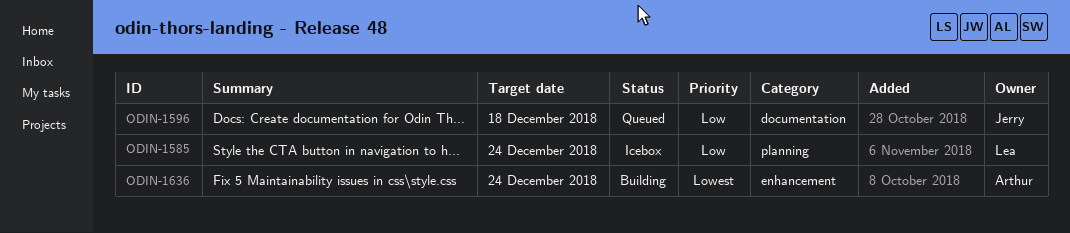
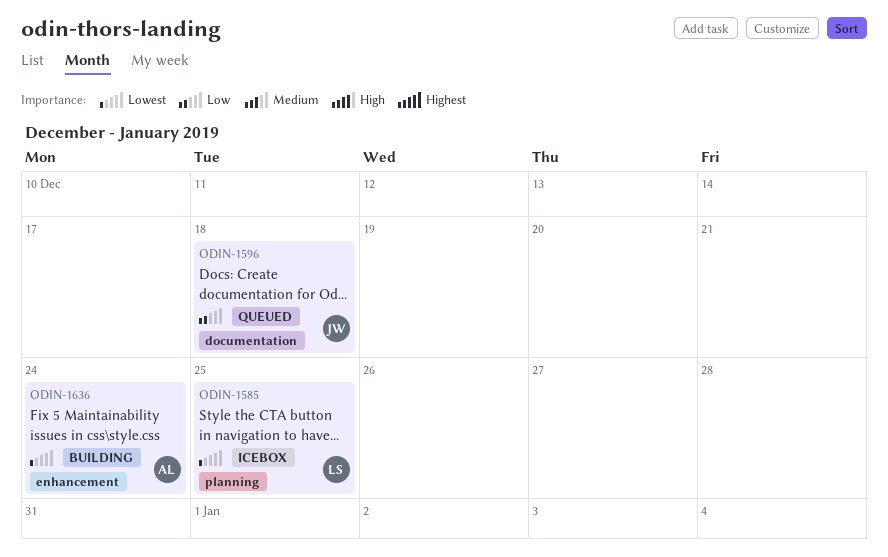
ODIN-1585, priority: Low -> Lowest
ODIN-1585, due: Dec 24 -> Dec 25

